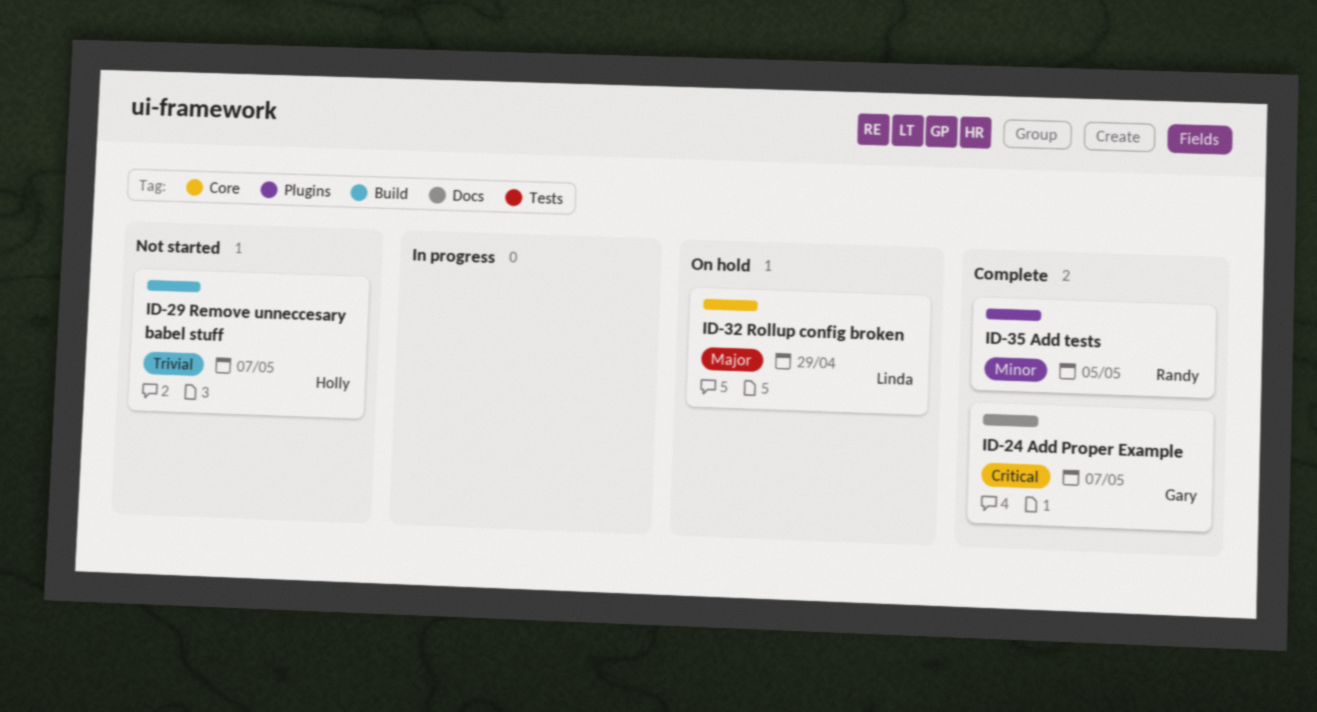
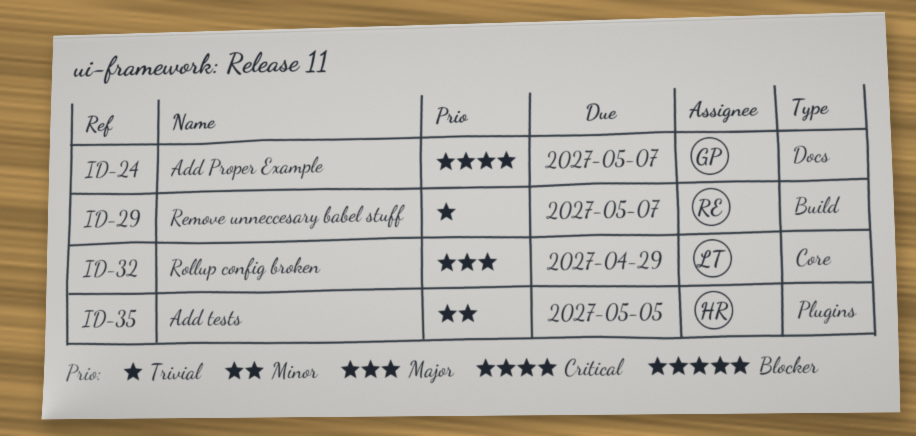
ID-29, owner: Holly -> Randy
ID-35, owner: Randy -> Holly

